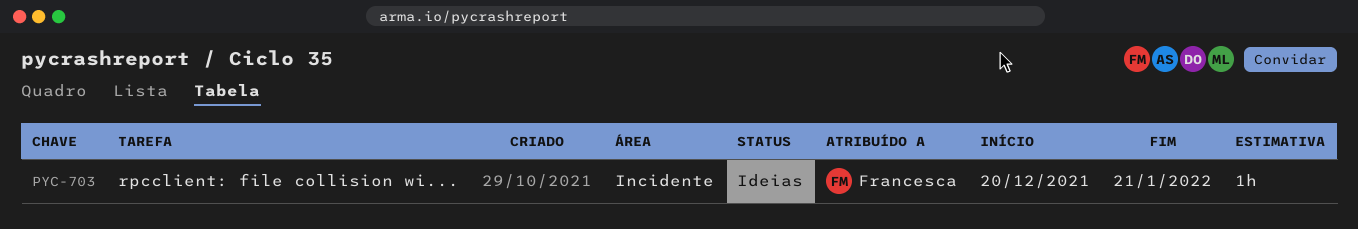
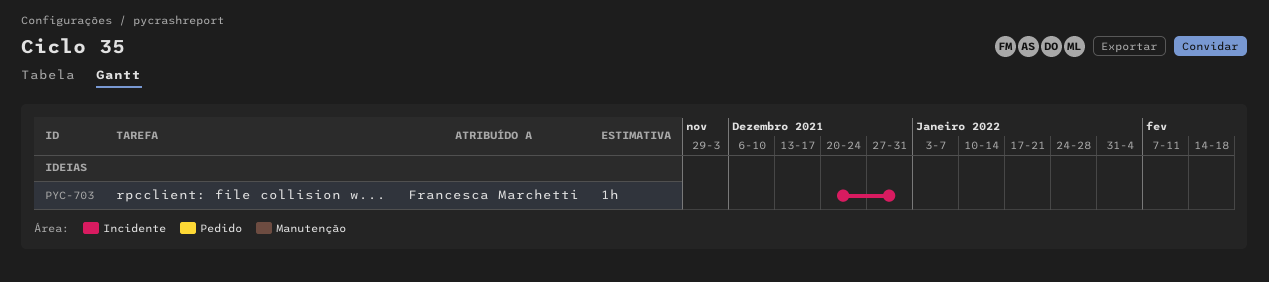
PYC-703, due: Jan 21 -> Dec 31

